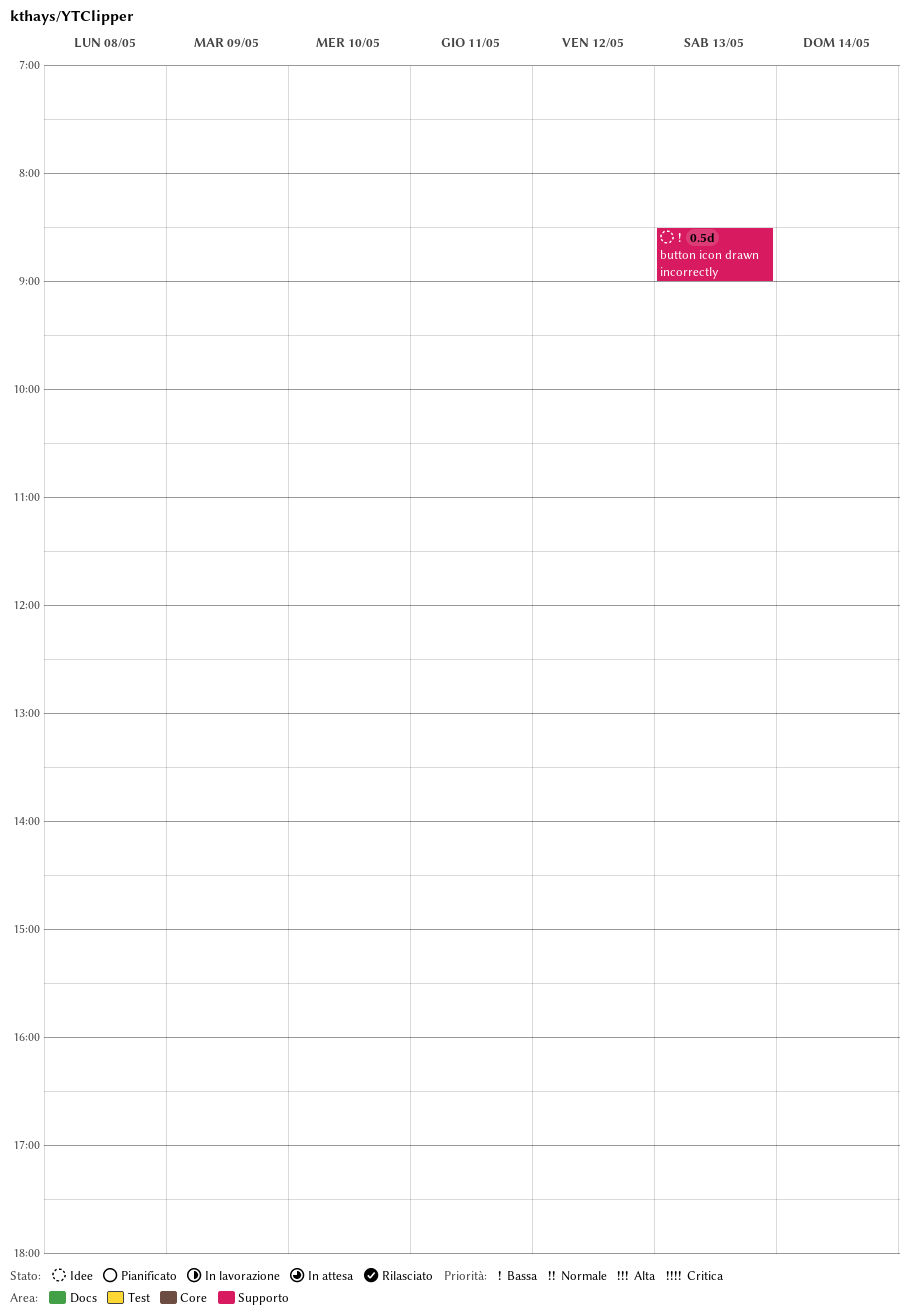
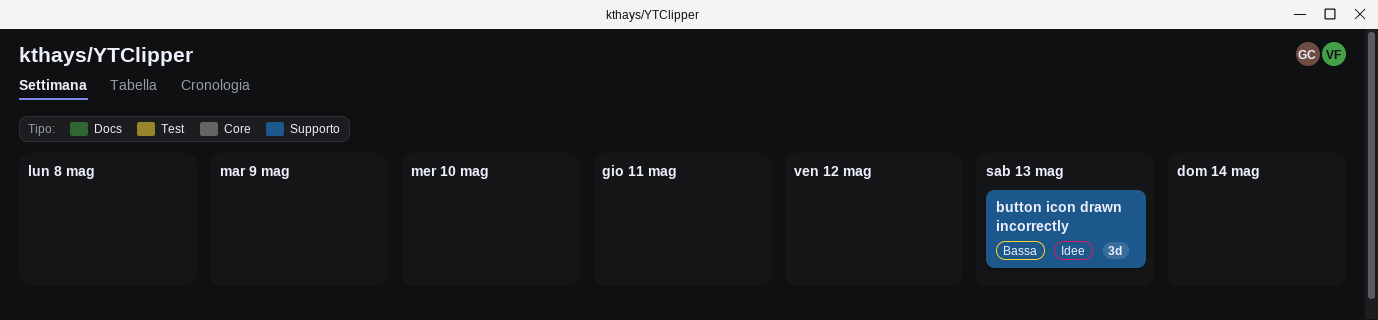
button icon drawn incorrectly, estimate: 0.5d -> 3d

